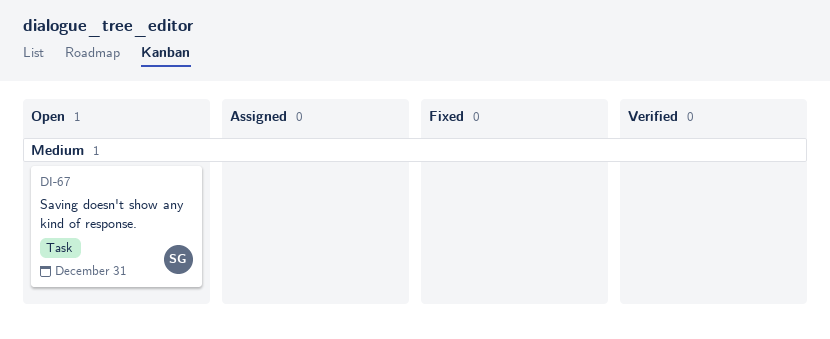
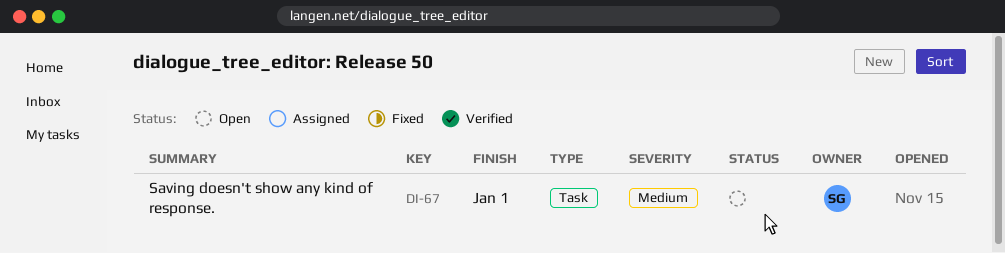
DI-67, due: Dec 31 -> Jan 1

